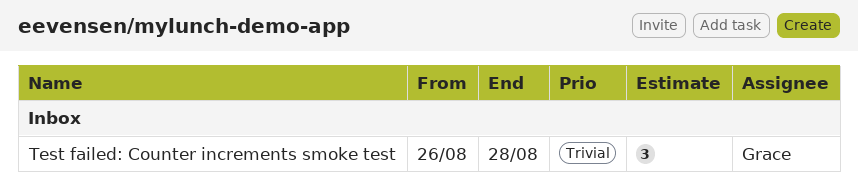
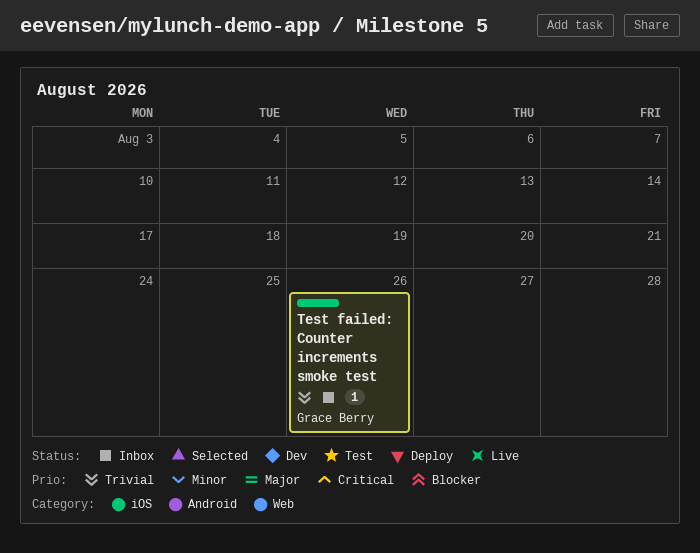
Test failed: Counter increments smoke test, estimate: 3 -> 1
Test failed: Counter increments smoke test, due: Aug 28 -> Aug 26

